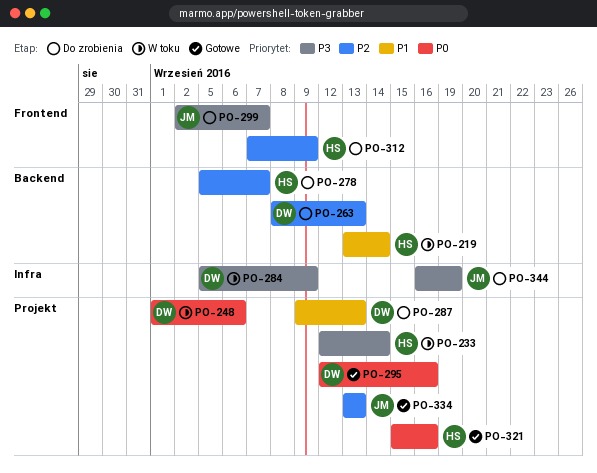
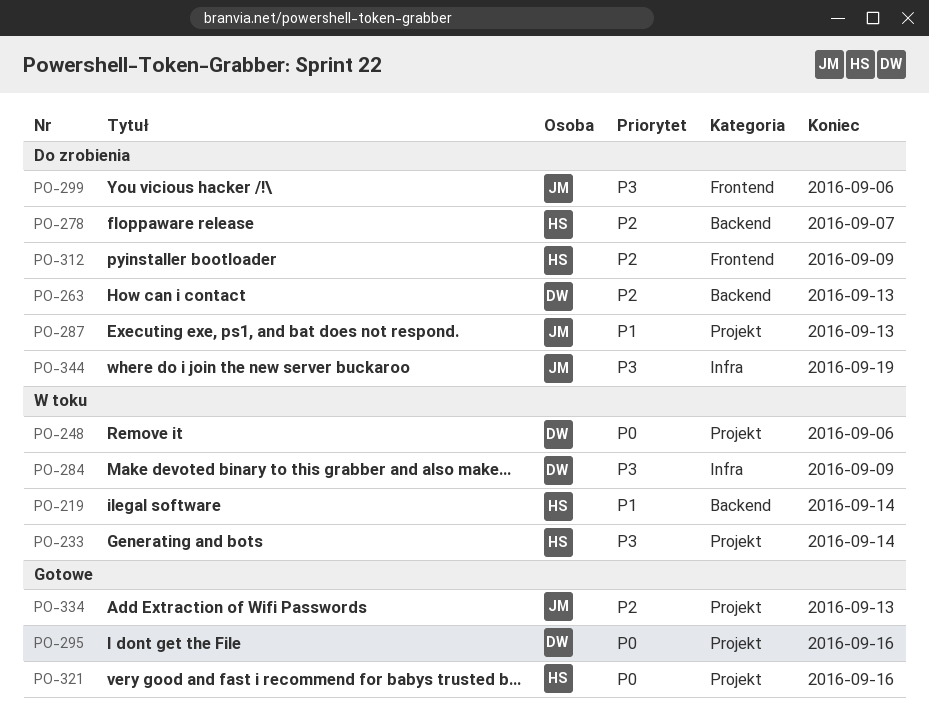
PO-287, owner: DW -> JM
PO-299, due: Sep 7 -> Sep 6

